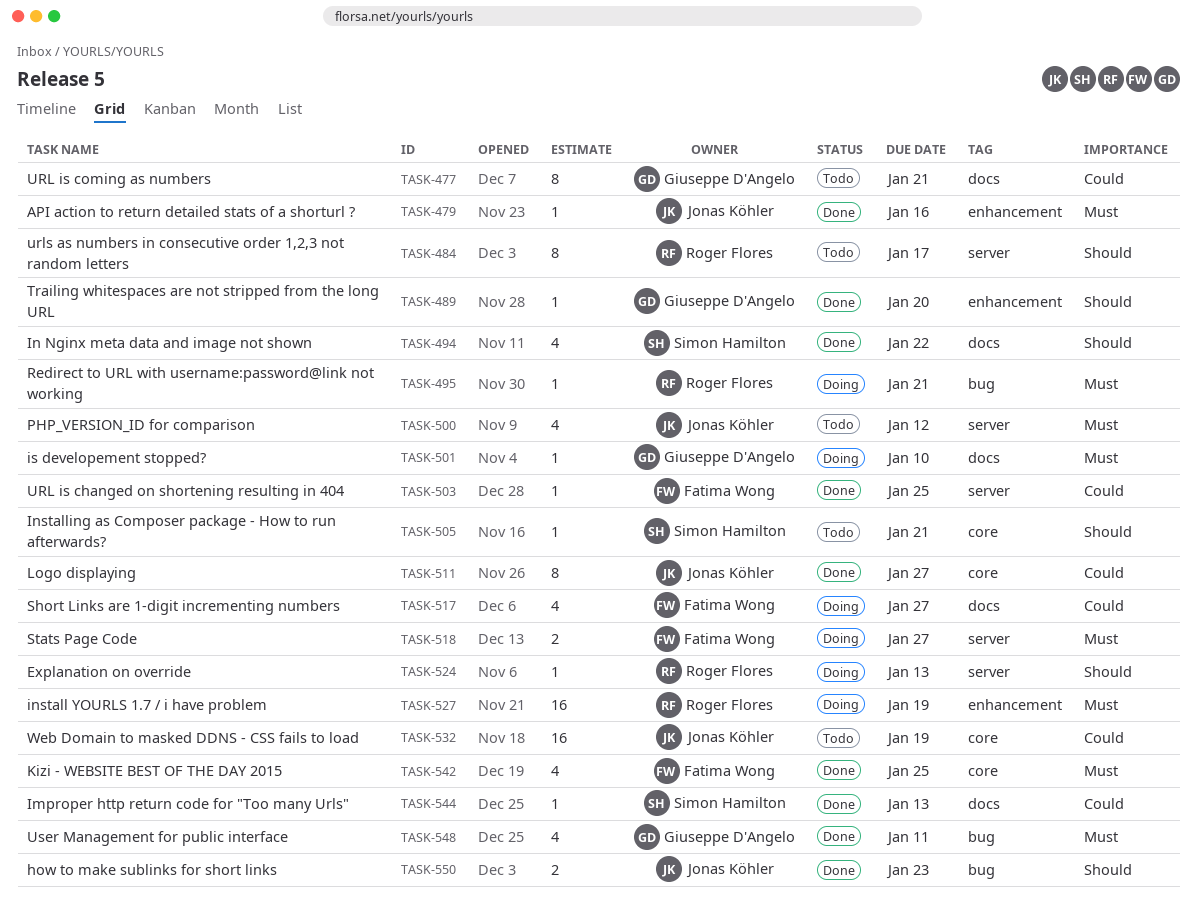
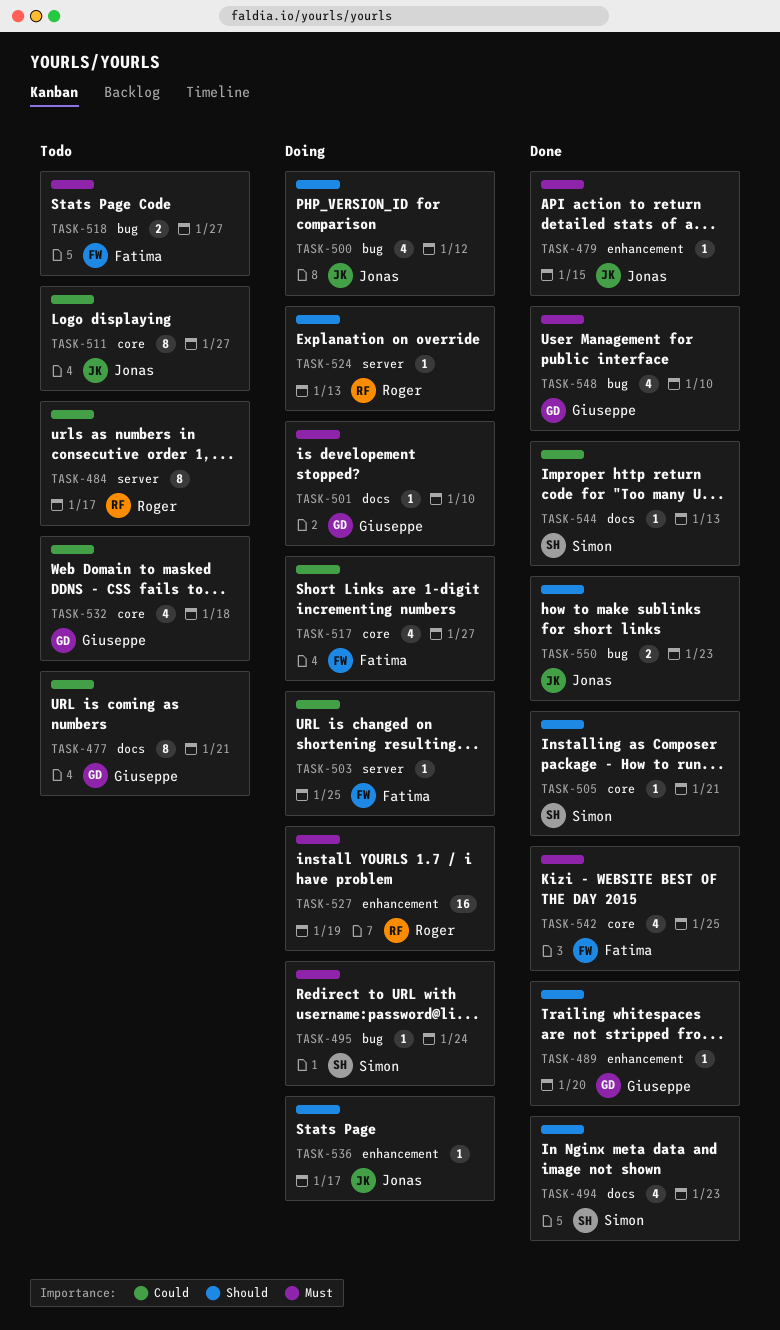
TASK-479, due: Jan 16 -> Jan 15
TASK-484, priority: Should -> Could
TASK-494, due: Jan 22 -> Jan 23
TASK-495, owner: Roger Flores -> Simon Hamilton
TASK-495, due: Jan 21 -> Jan 24
TASK-500, status: Todo -> Doing
TASK-500, priority: Must -> Should
TASK-500, label: server -> bug
TASK-503, status: Done -> Doing
TASK-505, status: Todo -> Done
TASK-511, status: Done -> Todo
TASK-517, label: docs -> core
TASK-518, status: Doing -> Todo
TASK-518, label: server -> bug
TASK-532, owner: Jonas Köhler -> Giuseppe D'Angelo
TASK-532, estimate: 16 -> 4
TASK-532, due: Jan 19 -> Jan 18
TASK-536: none -> present
TASK-548, due: Jan 11 -> Jan 10

